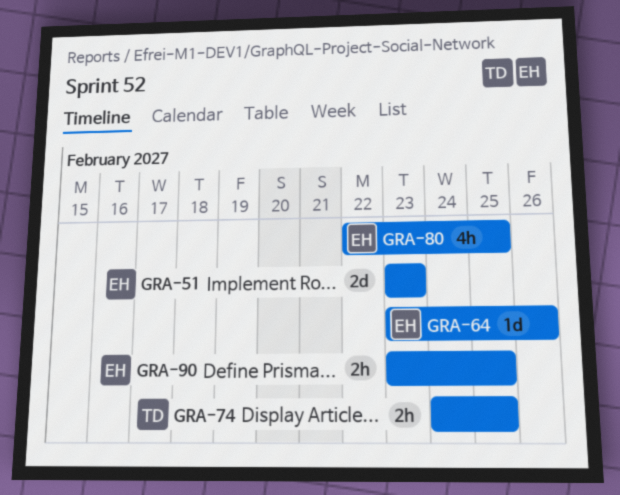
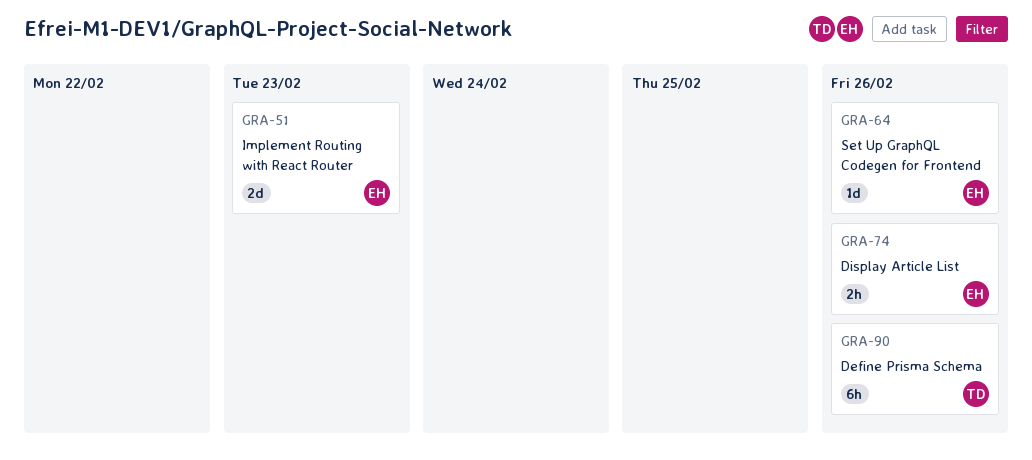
GRA-74, owner: TD -> EH
GRA-74, due: Feb 25 -> Feb 26
GRA-80: present -> none
GRA-90, owner: EH -> TD
GRA-90, estimate: 2h -> 6h
GRA-90, due: Feb 25 -> Feb 26

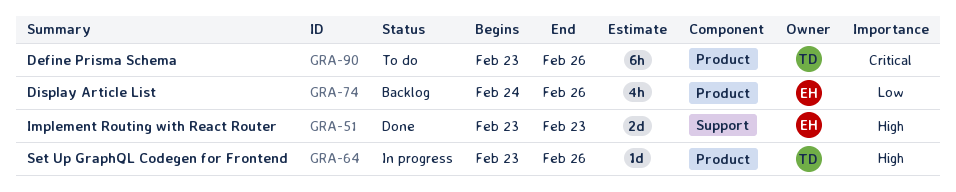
GRA-64, owner: EH -> TD
GRA-74, estimate: 2h -> 4h

